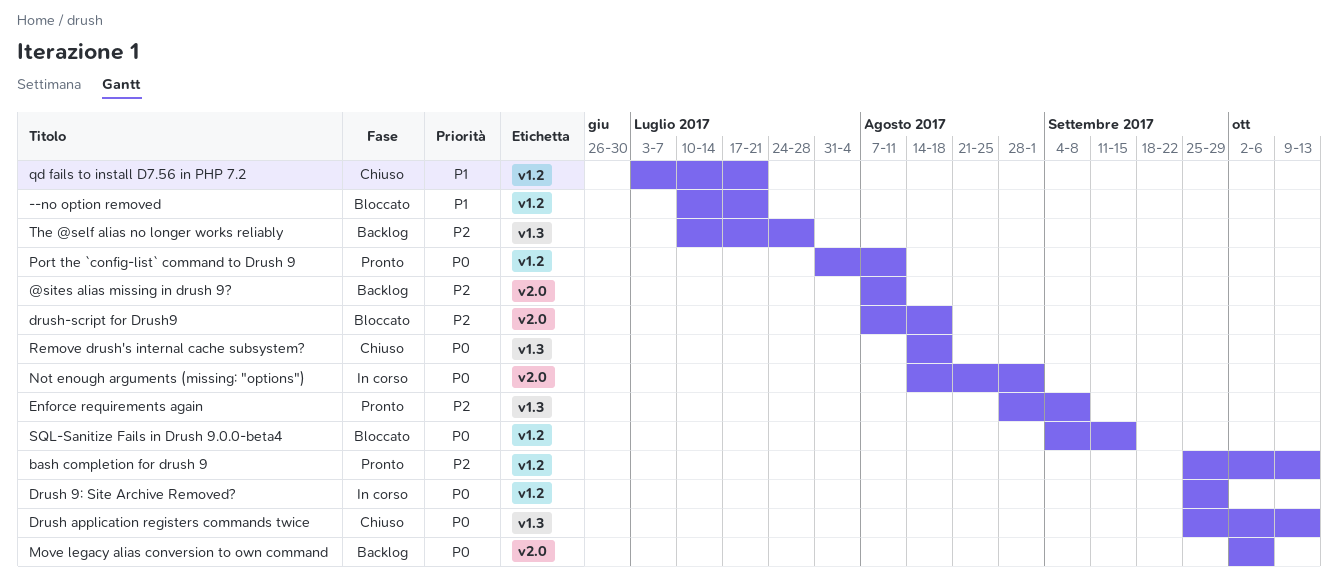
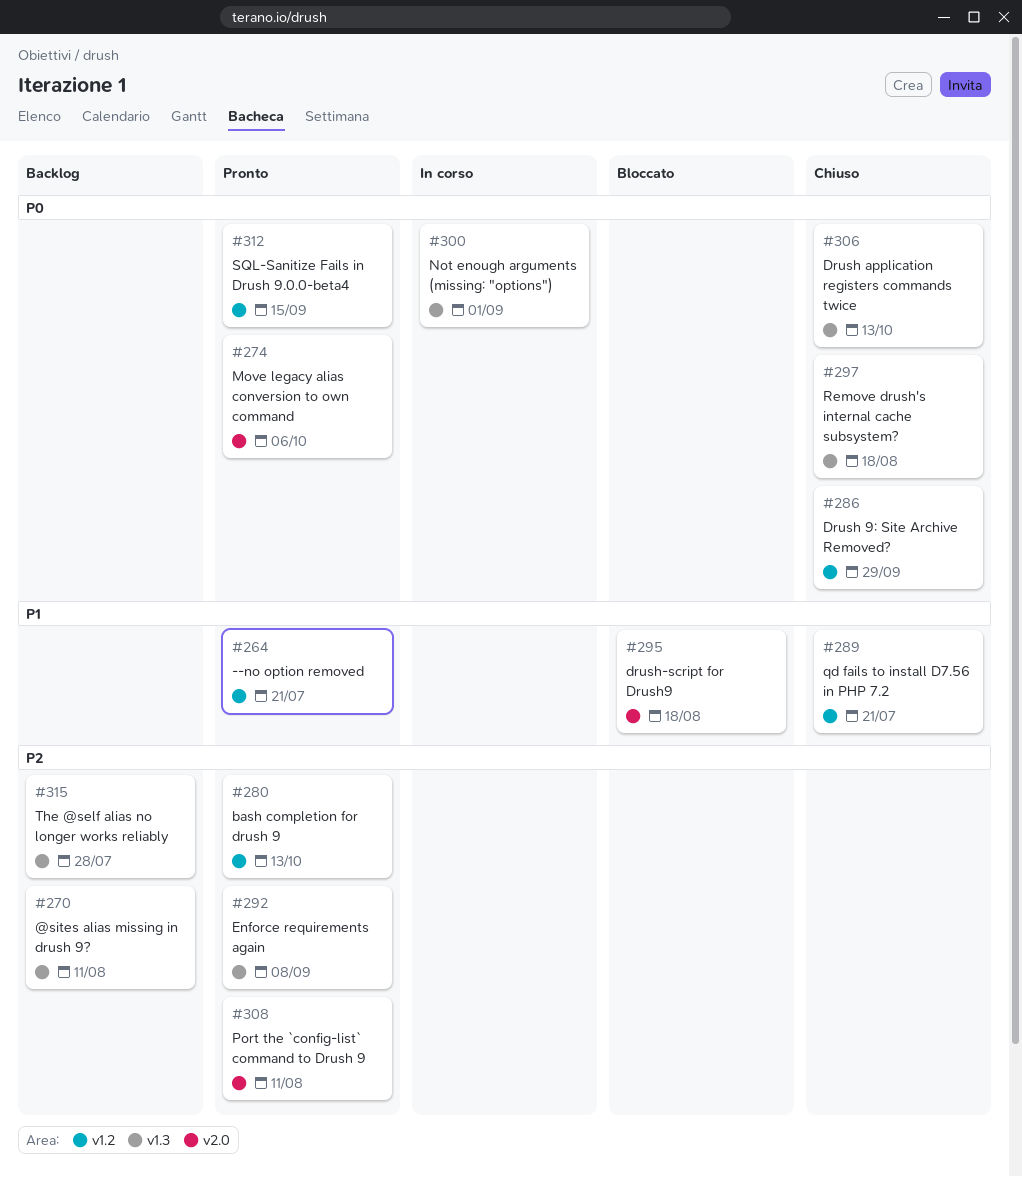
--no option removed, status: Bloccato -> Pronto
@sites alias missing in drush 9?, label: v2.0 -> v1.3
Drush 9: Site Archive Removed?, status: In corso -> Chiuso
drush-script for Drush9, priority: P2 -> P1
Move legacy alias conversion to own command, status: Backlog -> Pronto
Not enough arguments (missing: "options"), label: v2.0 -> v1.3
Port the `config-list` command to Drush 9, priority: P0 -> P2
Port the `config-list` command to Drush 9, label: v1.2 -> v2.0
SQL-Sanitize Fails in Drush 9.0.0-beta4, status: Bloccato -> Pronto

